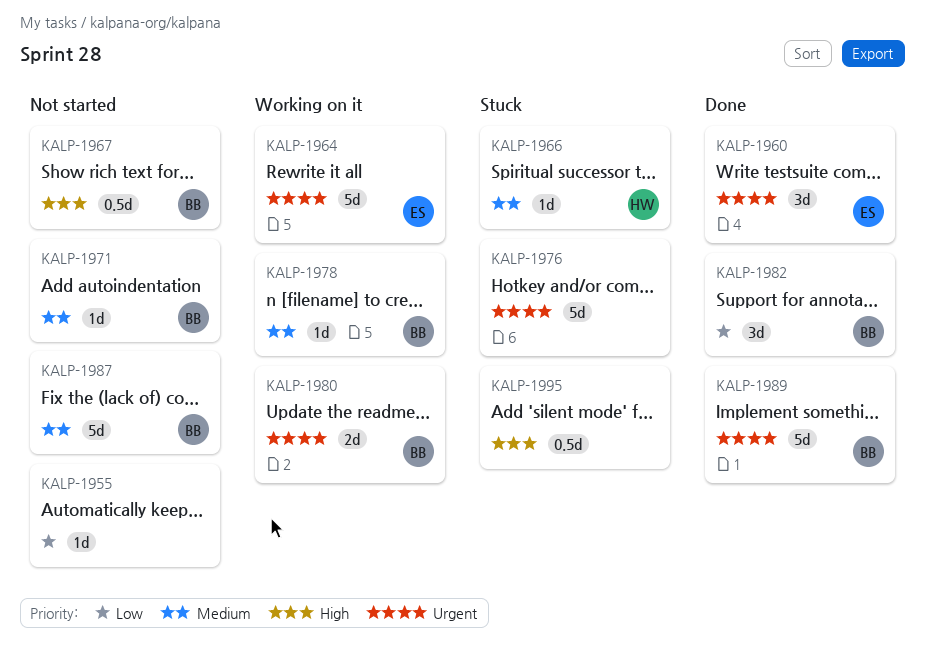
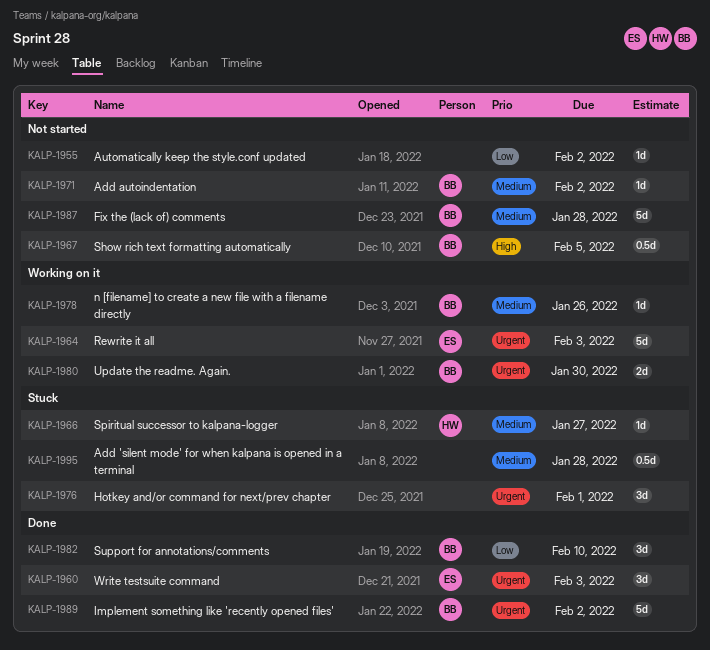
KALP-1976, estimate: 5d -> 3d
KALP-1995, priority: High -> Medium

